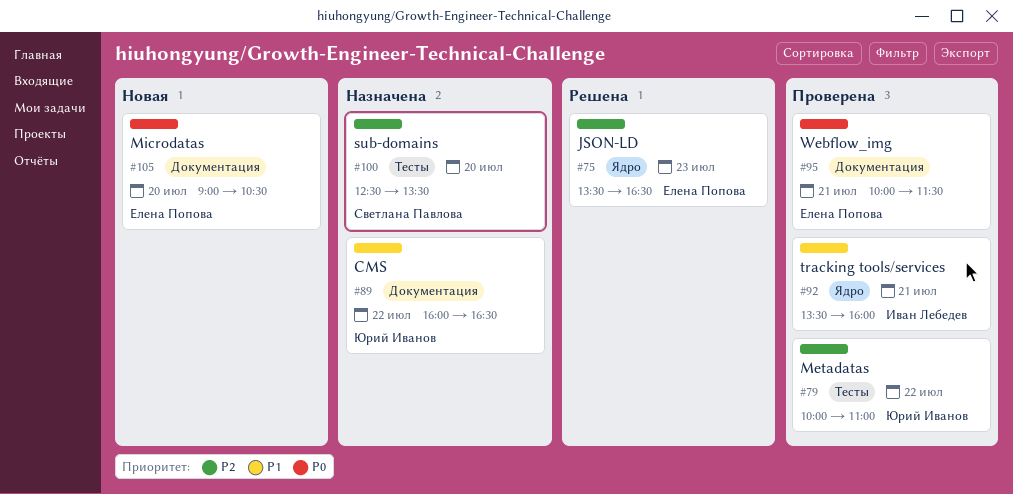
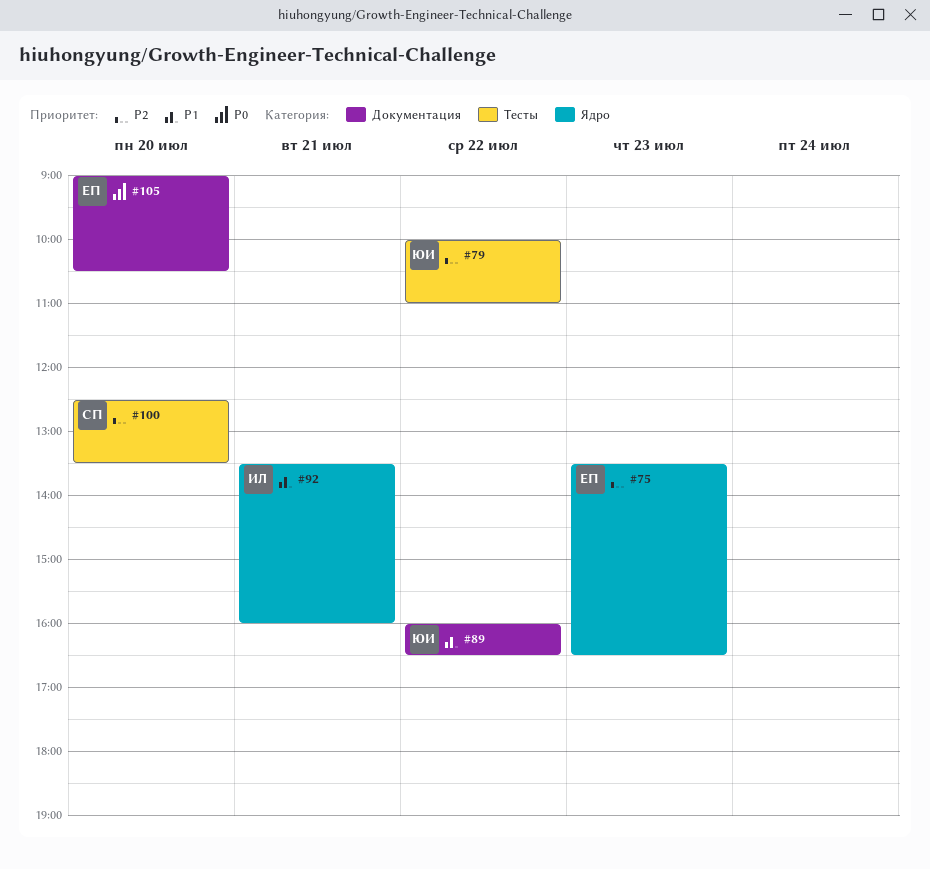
#95: present -> none

